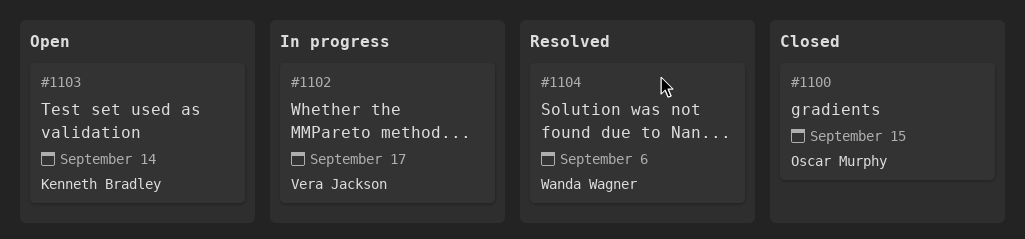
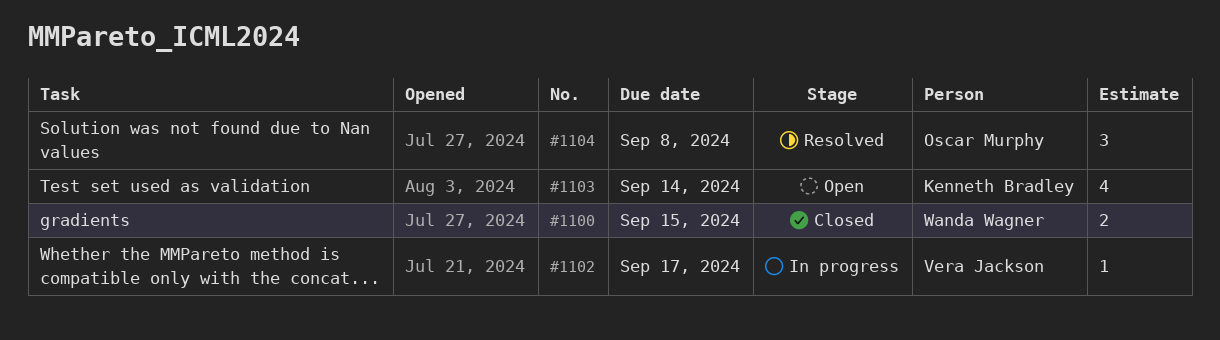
#1100, owner: Oscar Murphy -> Wanda Wagner
#1104, owner: Wanda Wagner -> Oscar Murphy
#1104, due: Sep 6 -> Sep 8

